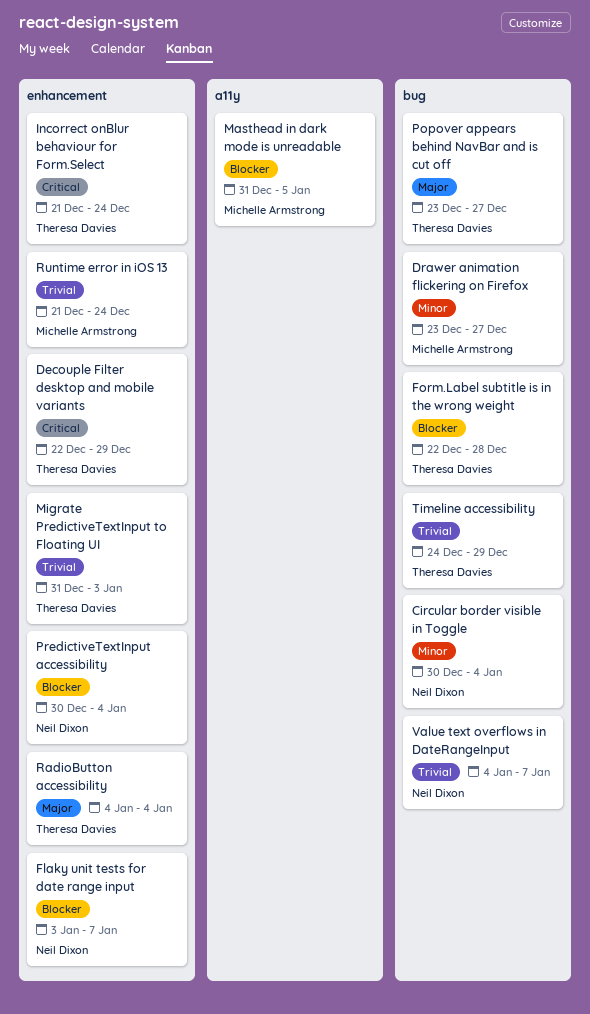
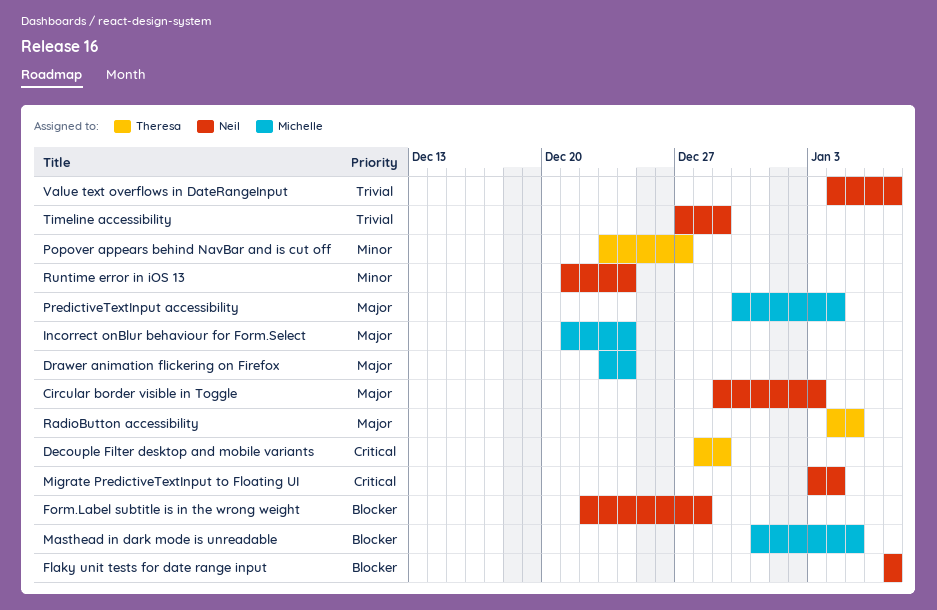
Circular border visible in Toggle, priority: Minor -> Major
Circular border visible in Toggle, start: Dec 30 -> Dec 29
Circular border visible in Toggle, due: Jan 4 -> Jan 3
Decouple Filter desktop and mobile variants, start: Dec 22 -> Dec 28
Drawer animation flickering on Firefox, priority: Minor -> Major
Drawer animation flickering on Firefox, due: Dec 27 -> Dec 24
Flaky unit tests for date range input, start: Jan 3 -> Jan 7
Form.Label subtitle is in the wrong weight, owner: Theresa Davies -> Neil Dixon
Incorrect onBlur behaviour for Form.Select, owner: Theresa Davies -> Michelle Armstrong
Incorrect onBlur behaviour for Form.Select, priority: Critical -> Major
Migrate PredictiveTextInput to Floating UI, owner: Theresa Davies -> Neil Dixon
Migrate PredictiveTextInput to Floating UI, priority: Trivial -> Critical
Migrate PredictiveTextInput to Floating UI, start: Dec 31 -> Jan 3
Migrate PredictiveTextInput to Floating UI, due: Jan 3 -> Jan 4
Popover appears behind NavBar and is cut off, priority: Major -> Minor
PredictiveTextInput accessibility, owner: Neil Dixon -> Michelle Armstrong
PredictiveTextInput accessibility, priority: Blocker -> Major
RadioButton accessibility, due: Jan 4 -> Jan 5
Runtime error in iOS 13, owner: Michelle Armstrong -> Neil Dixon
Runtime error in iOS 13, priority: Trivial -> Minor
Timeline accessibility, owner: Theresa Davies -> Neil Dixon
Timeline accessibility, start: Dec 24 -> Dec 27

